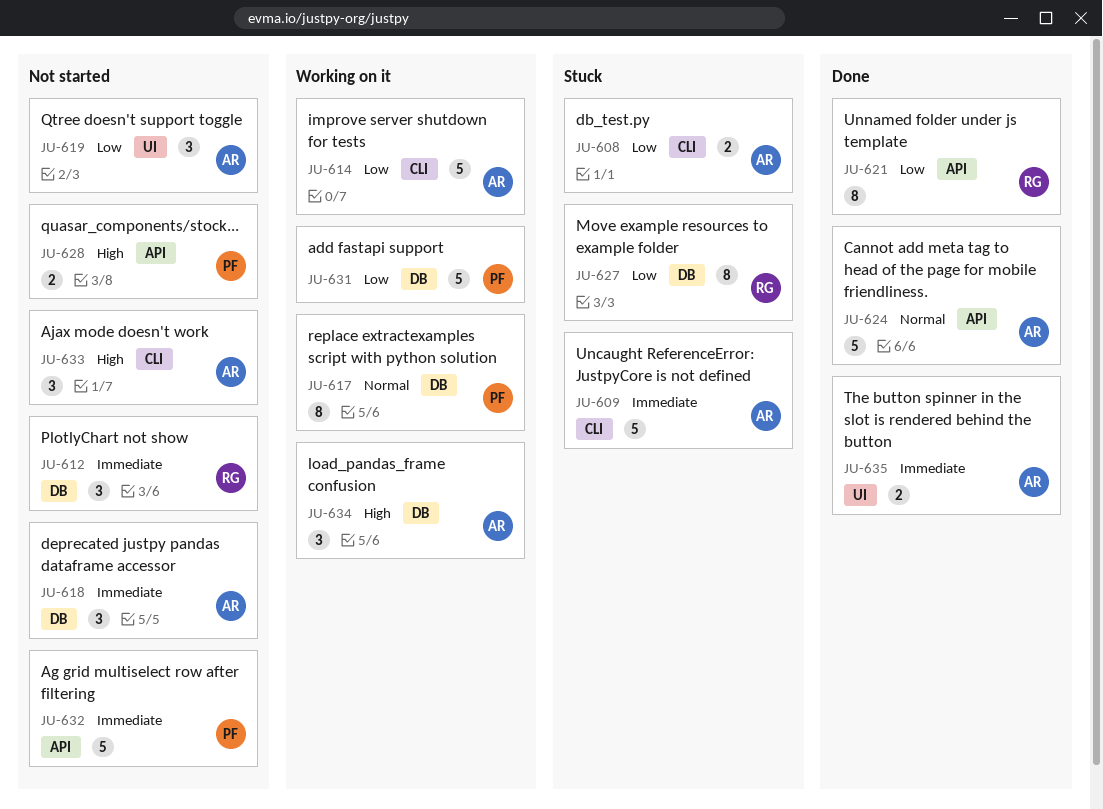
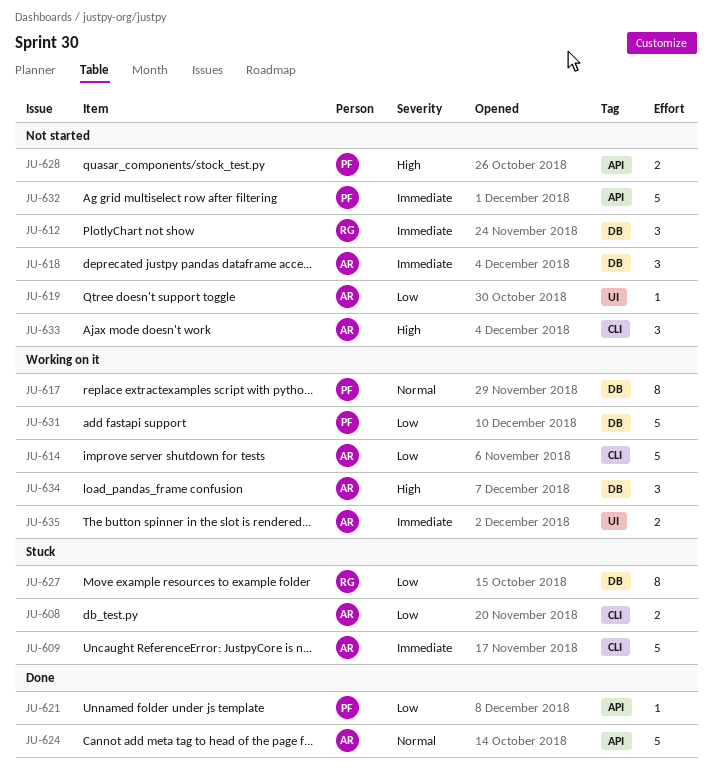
JU-619, estimate: 3 -> 1
JU-621, owner: RG -> PF
JU-621, estimate: 8 -> 1
JU-635, status: Done -> Working on it

